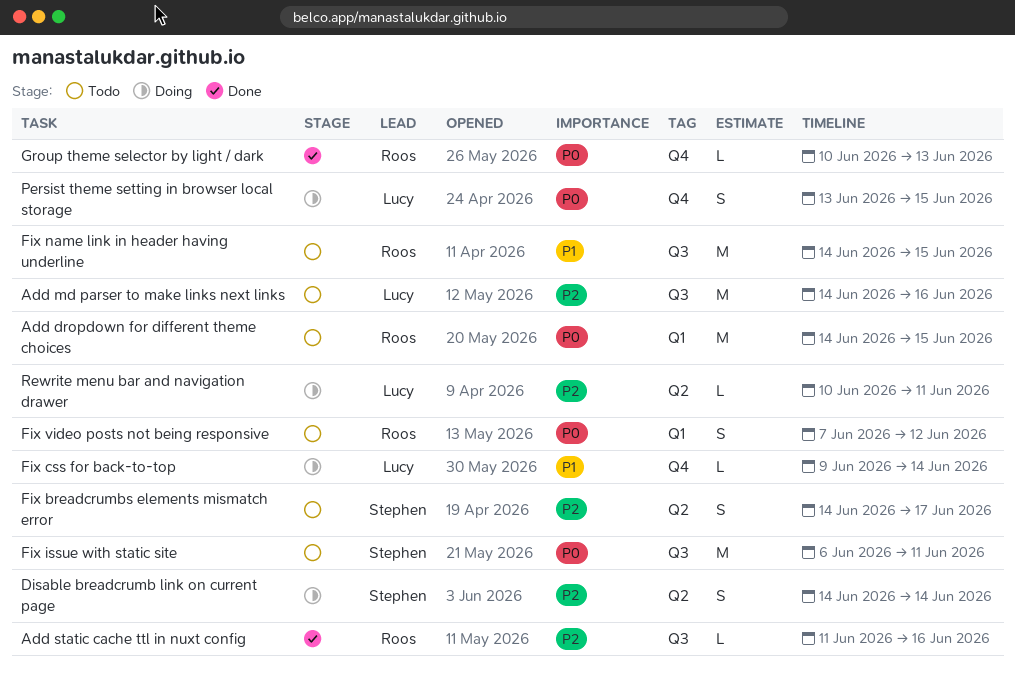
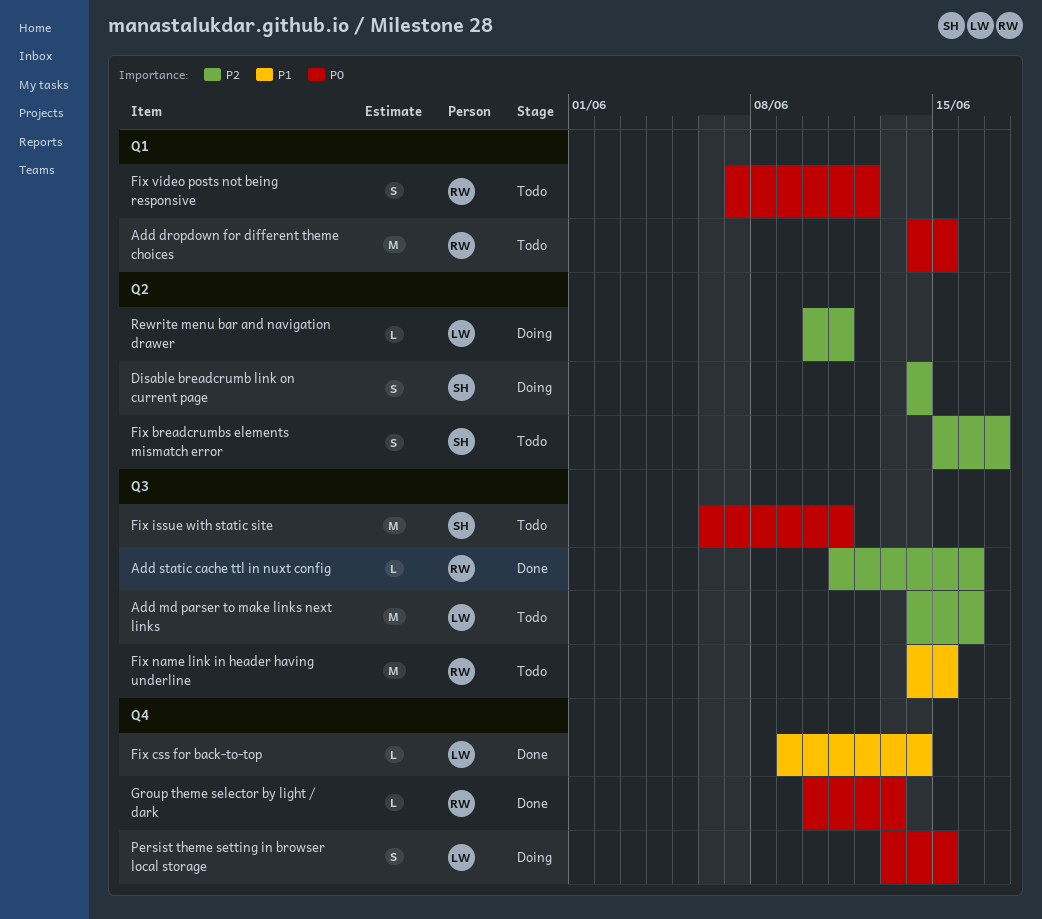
Fix breadcrumbs elements mismatch error, start: Jun 14 -> Jun 15
Fix css for back-to-top, status: Doing -> Done

